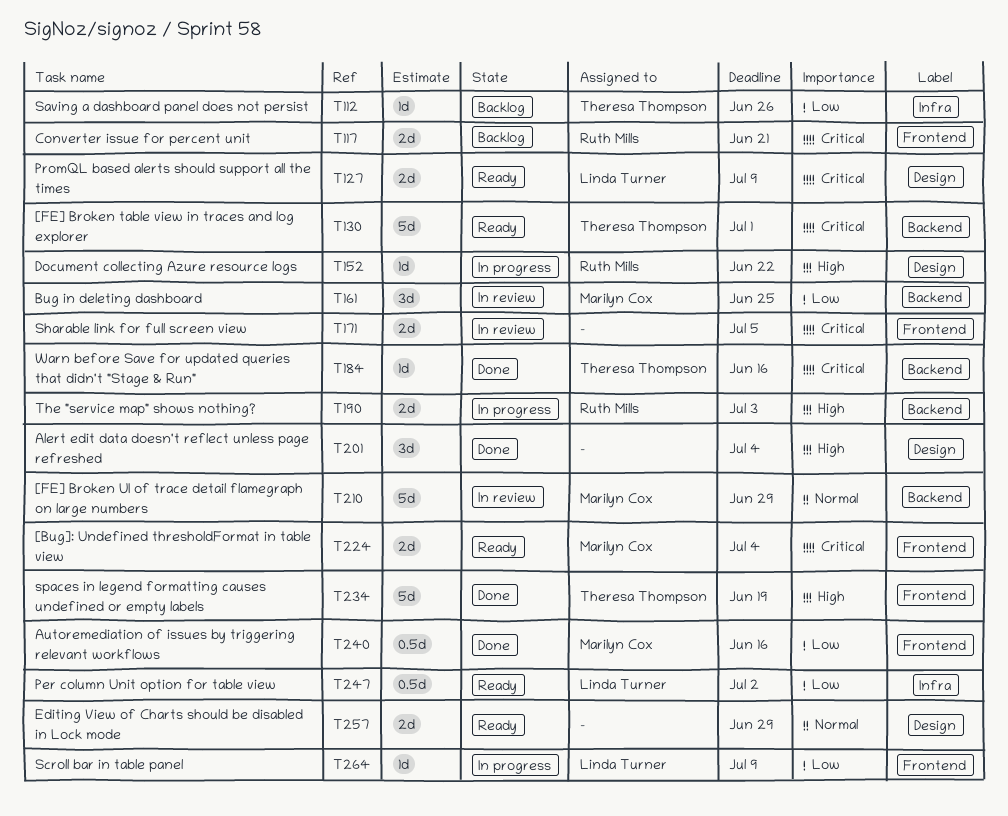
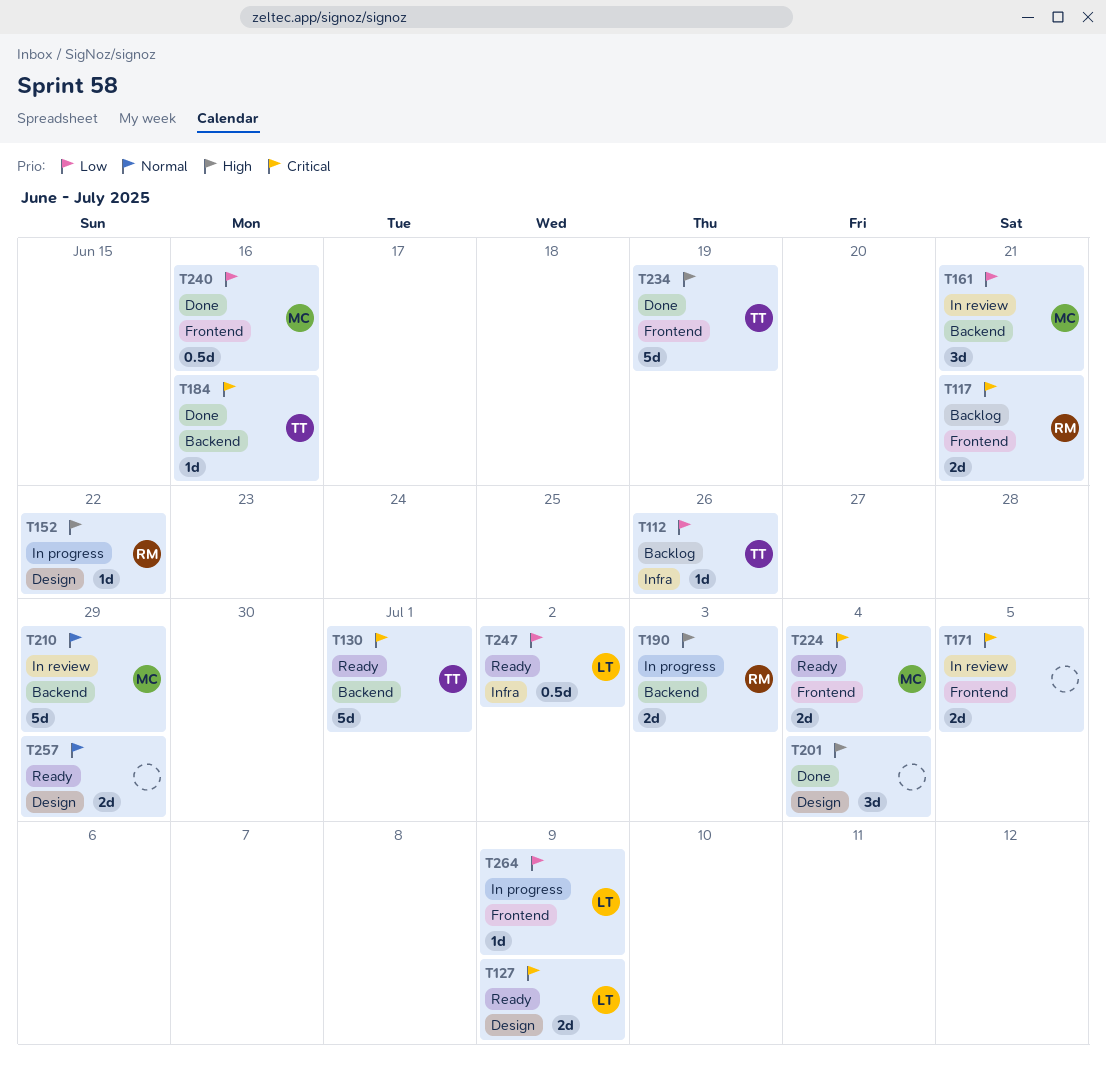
T161, due: Jun 25 -> Jun 21

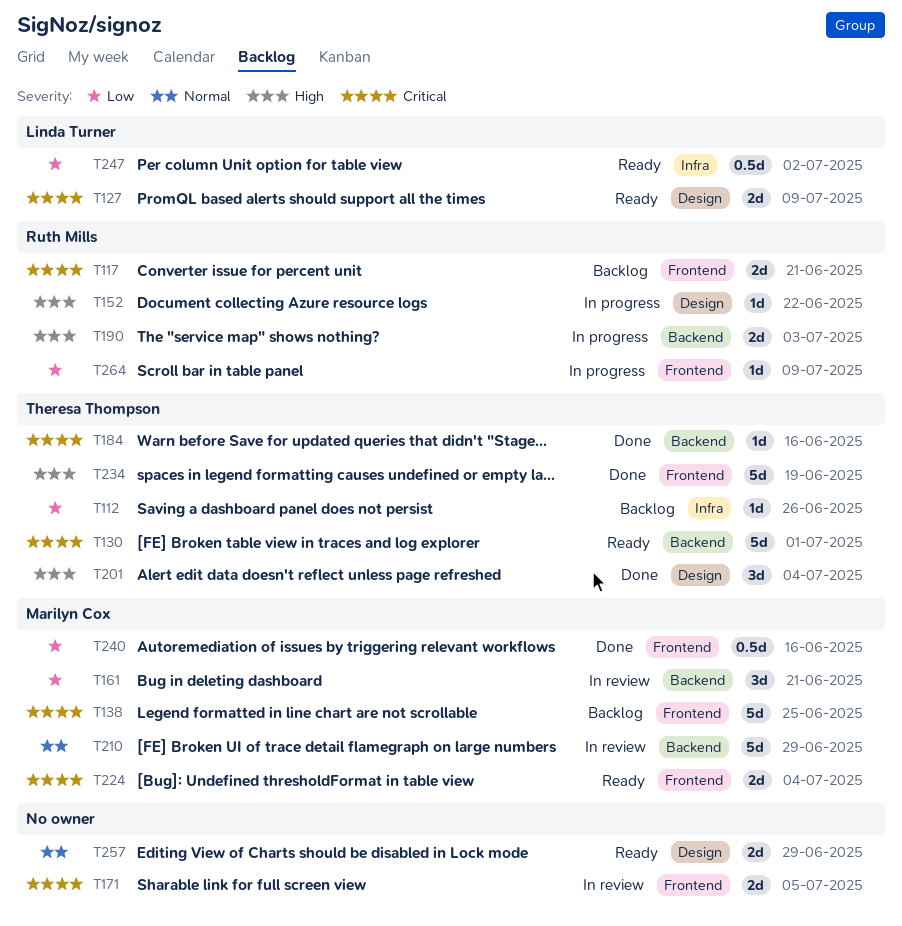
T138: none -> present
T201, owner: none -> Theresa Thompson
T264, owner: Linda Turner -> Ruth Mills

